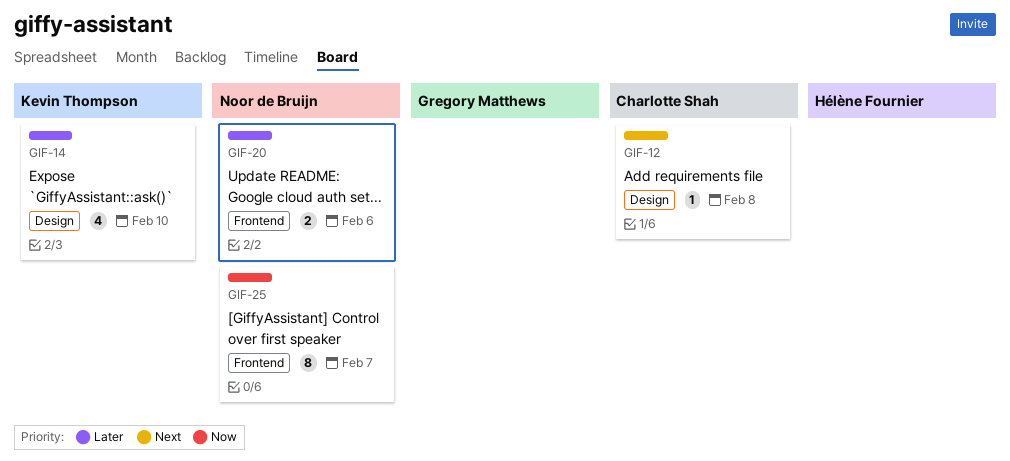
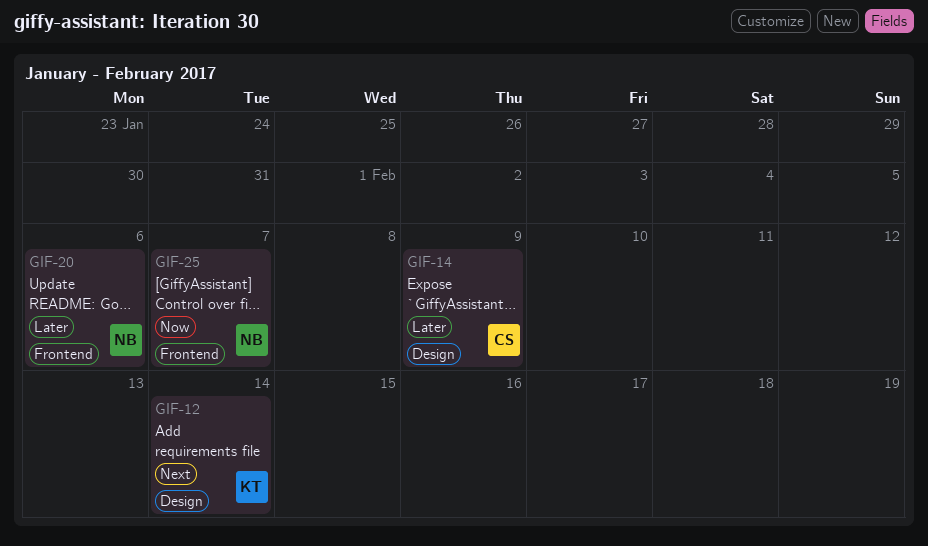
GIF-12, owner: Charlotte Shah -> Kevin Thompson
GIF-12, due: Feb 8 -> Feb 14
GIF-14, owner: Kevin Thompson -> Charlotte Shah
GIF-14, due: Feb 10 -> Feb 9

